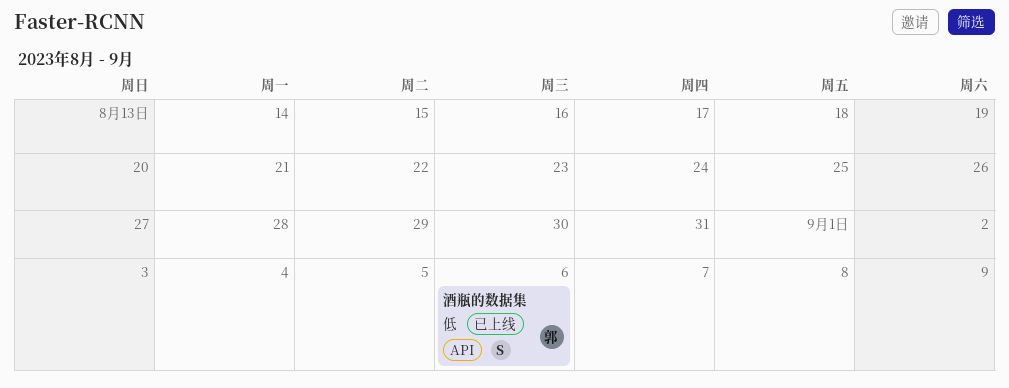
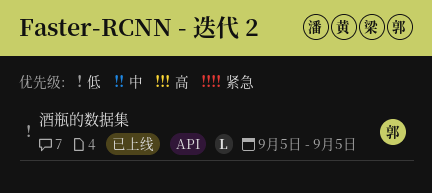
酒瓶的数据集, estimate: S -> L
酒瓶的数据集, due: Sep 6 -> Sep 5

